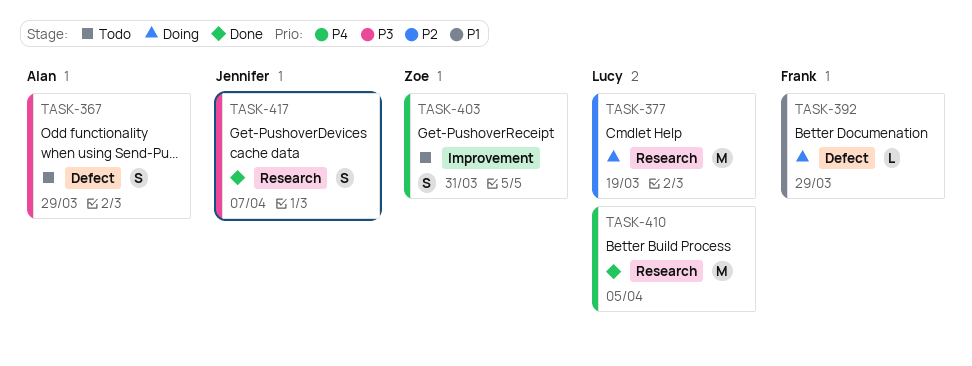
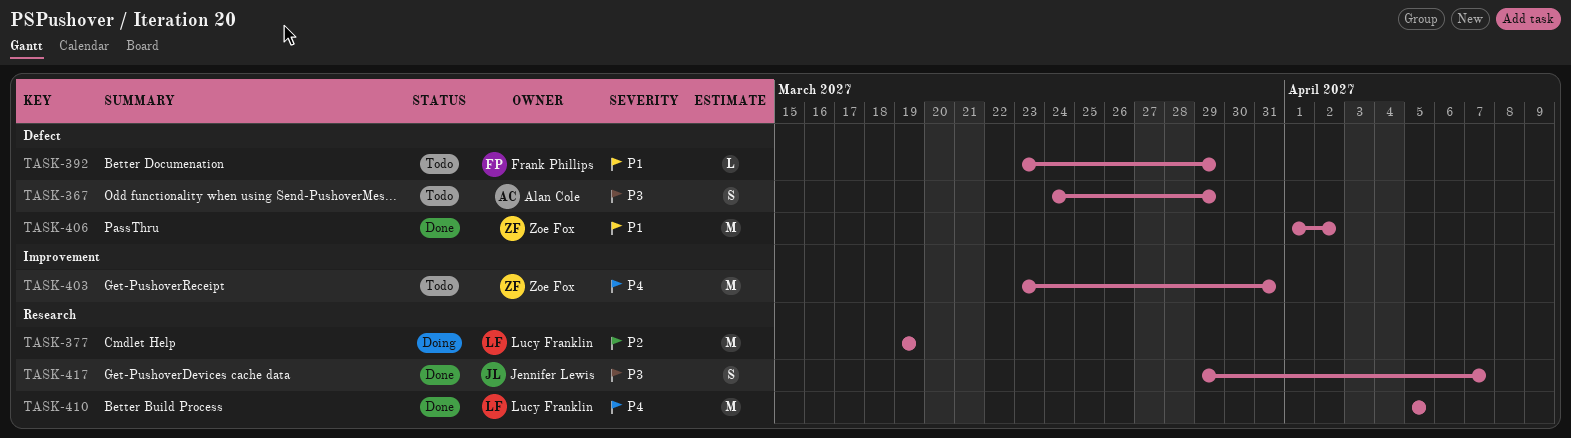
TASK-392, status: Doing -> Todo
TASK-403, estimate: S -> M
TASK-406: none -> present

